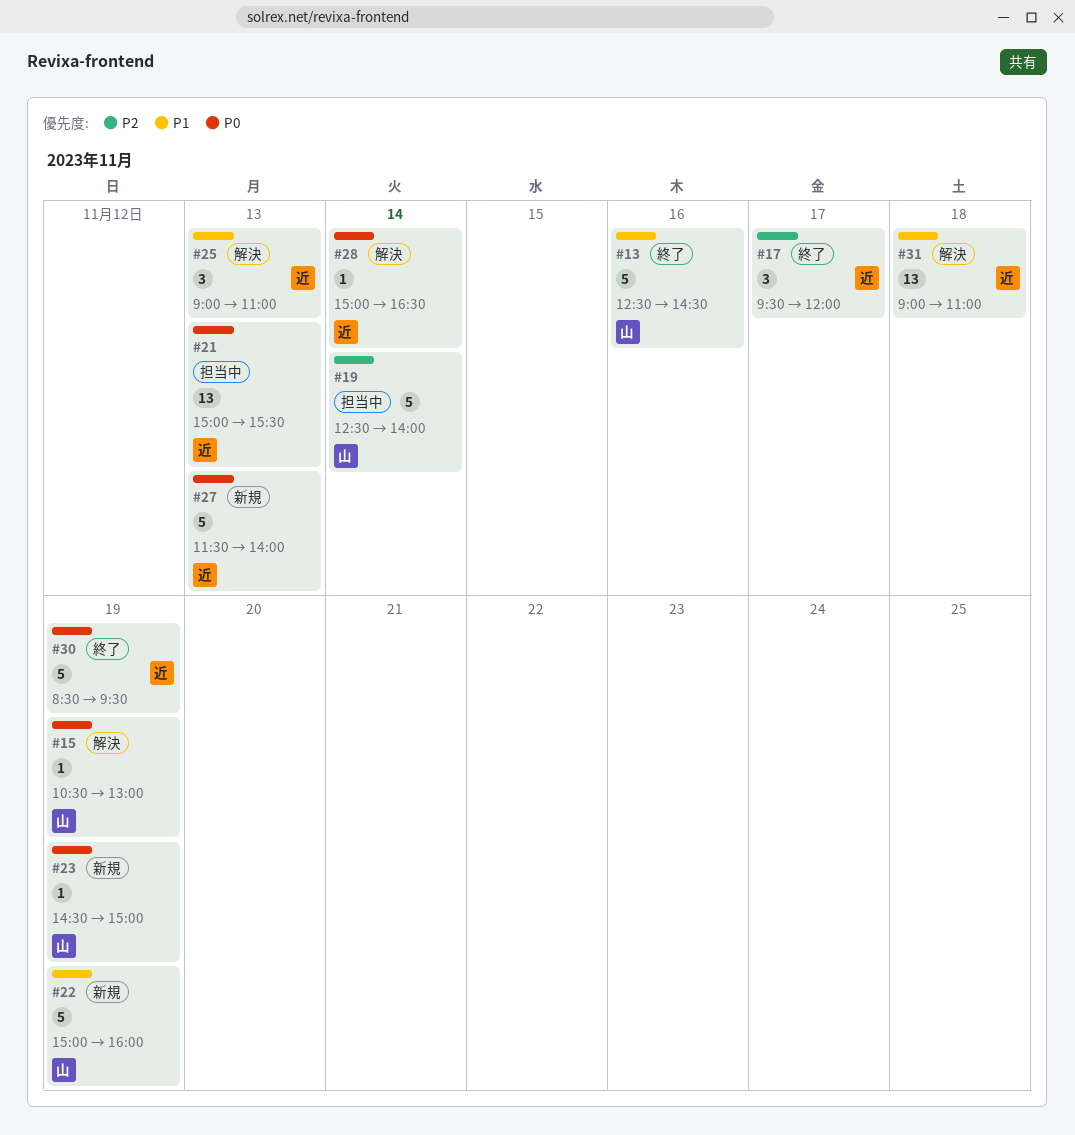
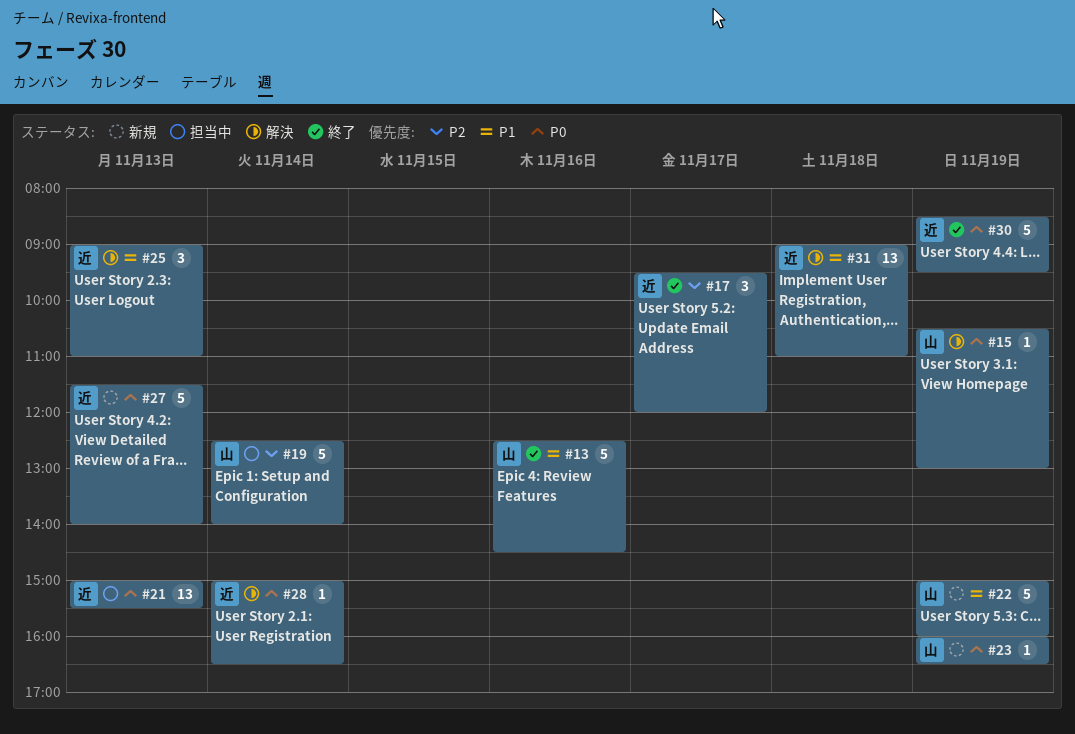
#23, begins: 14:30 -> 16:00
#23, ends: 15:00 -> 16:30

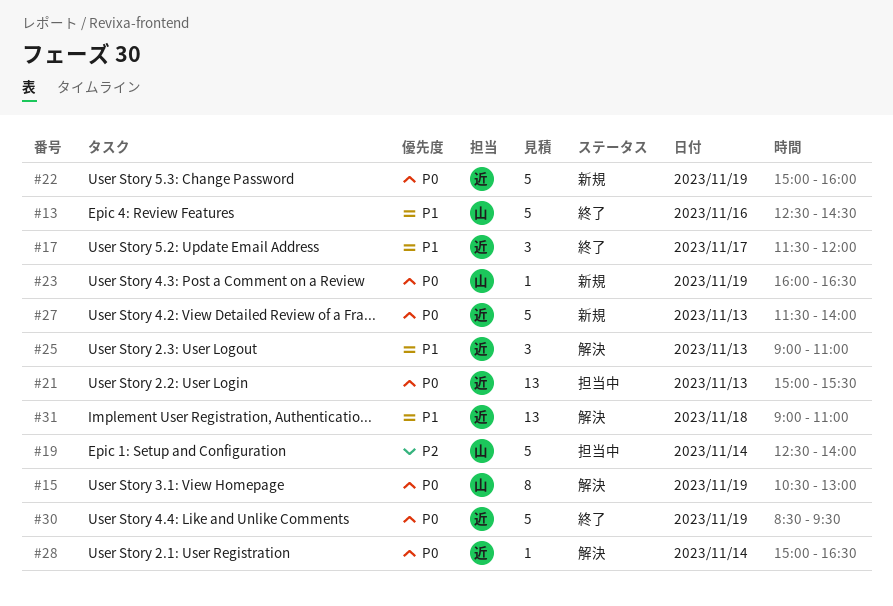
#15, estimate: 1 -> 8
#17, priority: P2 -> P1
#17, begins: 09:30 -> 11:30
#22, owner: 山 -> 近
#22, priority: P1 -> P0

